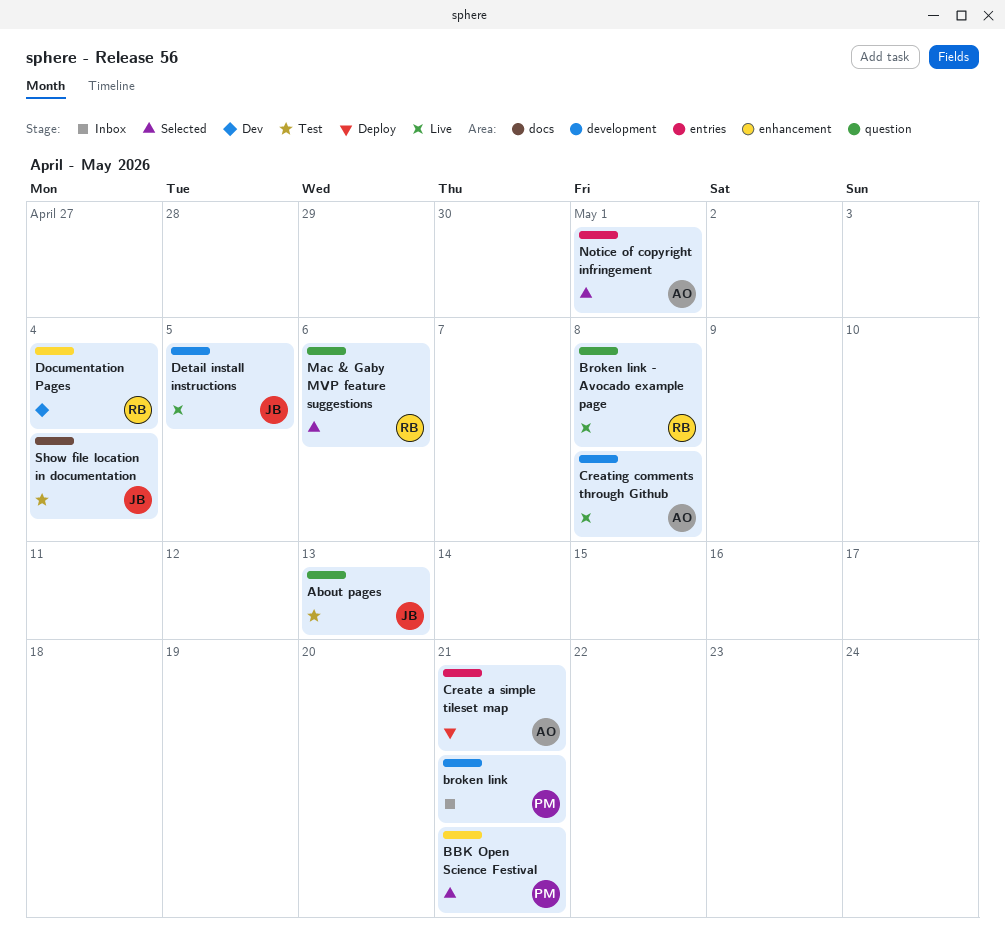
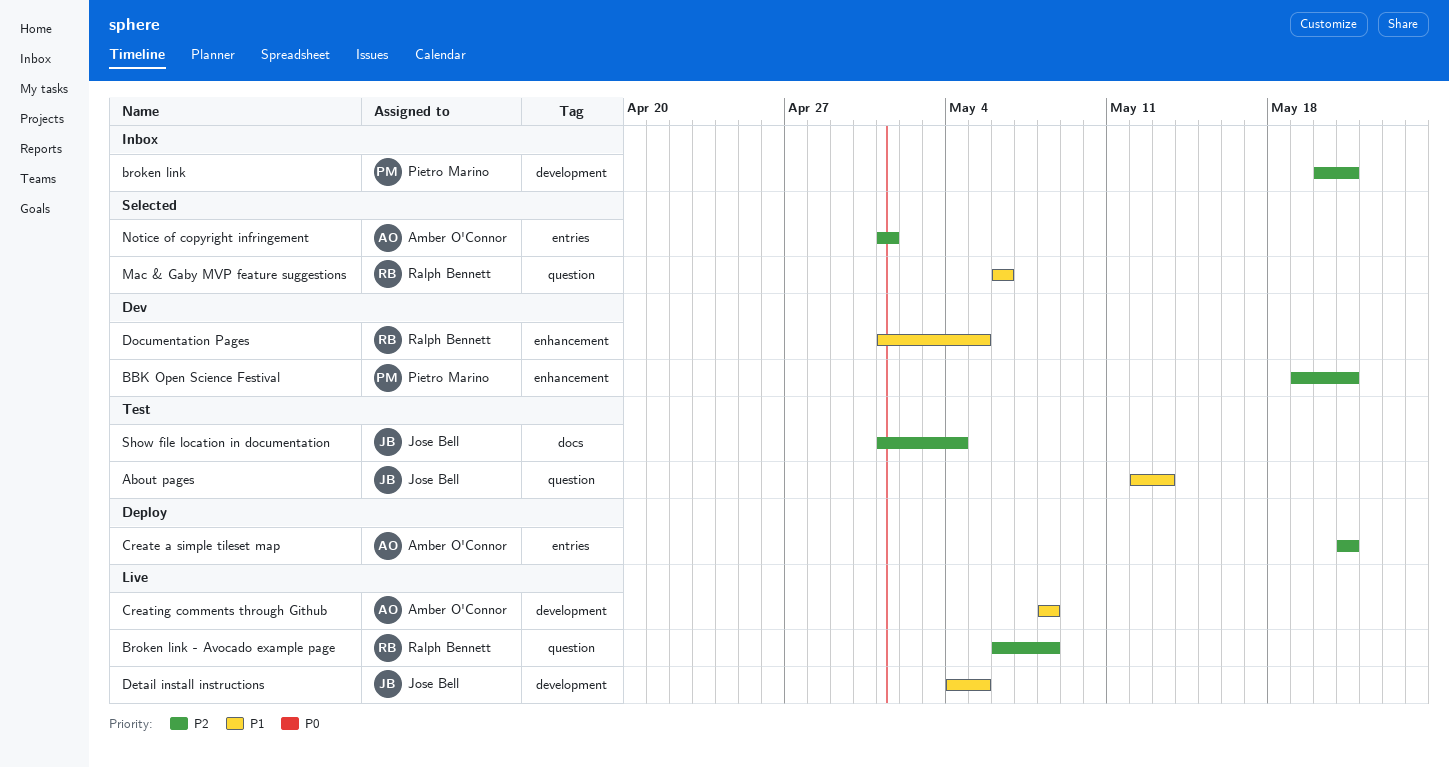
BBK Open Science Festival, status: Selected -> Dev
Documentation Pages, due: May 4 -> May 5

